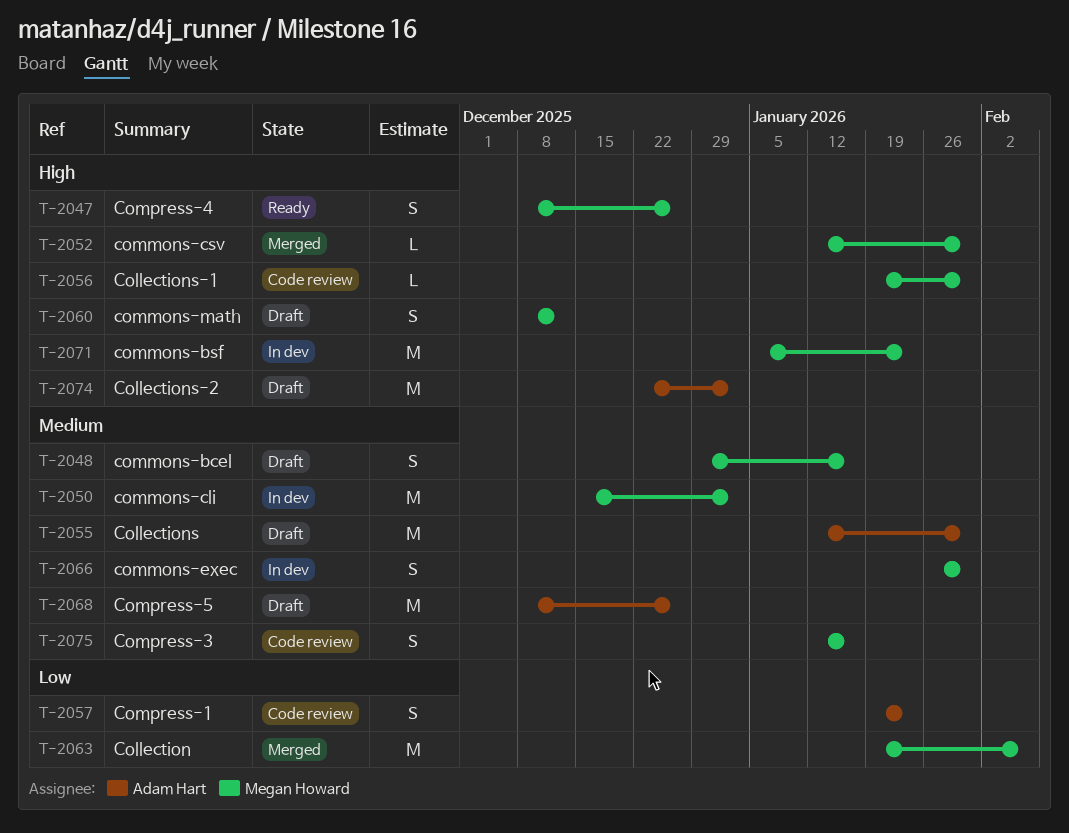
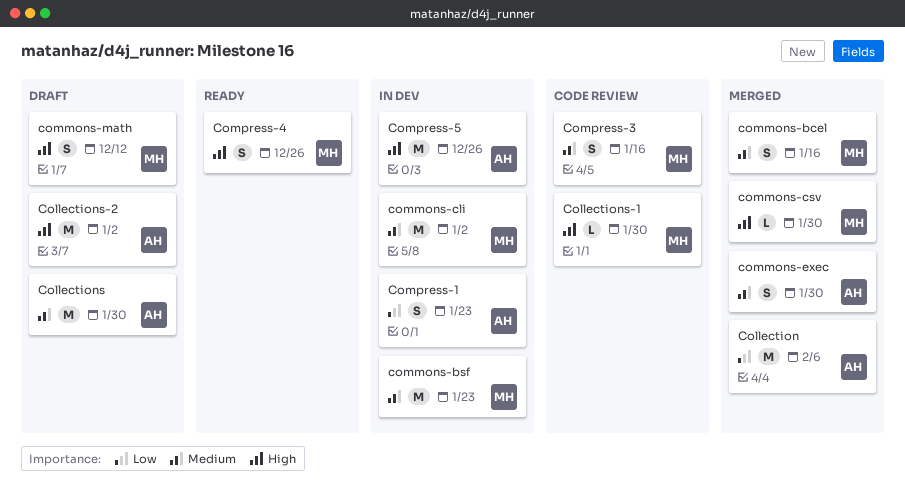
Collection, owner: Megan Howard -> Adam Hart
commons-bcel, status: Draft -> Merged
commons-bsf, priority: High -> Medium
commons-exec, status: In dev -> Merged
commons-exec, owner: Megan Howard -> Adam Hart
Compress-1, status: Code review -> In dev
Compress-5, status: Draft -> In dev
Compress-5, priority: Medium -> High

